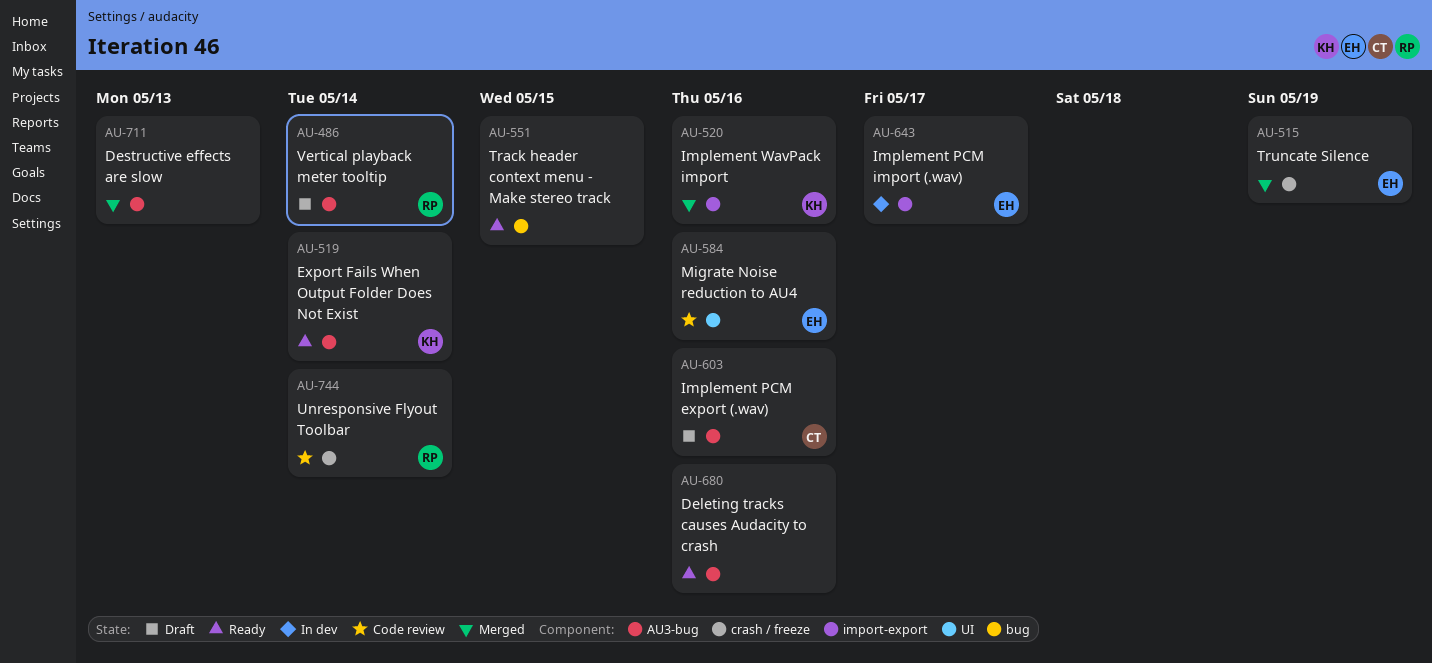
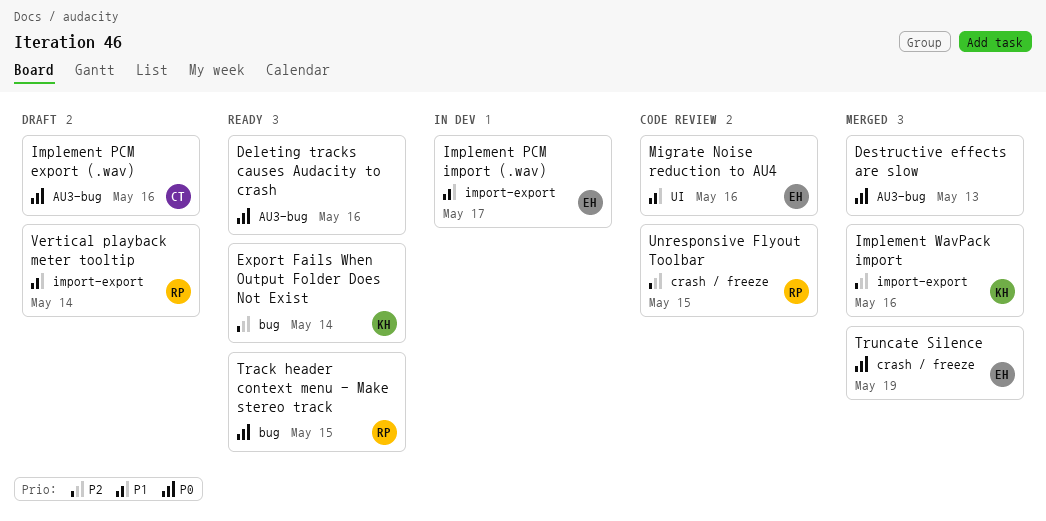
Export Fails When Output Folder Does Not Exist, label: AU3-bug -> bug
Track header context menu - Make stereo track, owner: none -> RP
Unresponsive Flyout Toolbar, due: May 14 -> May 15
Vertical playback meter tooltip, label: AU3-bug -> import-export

